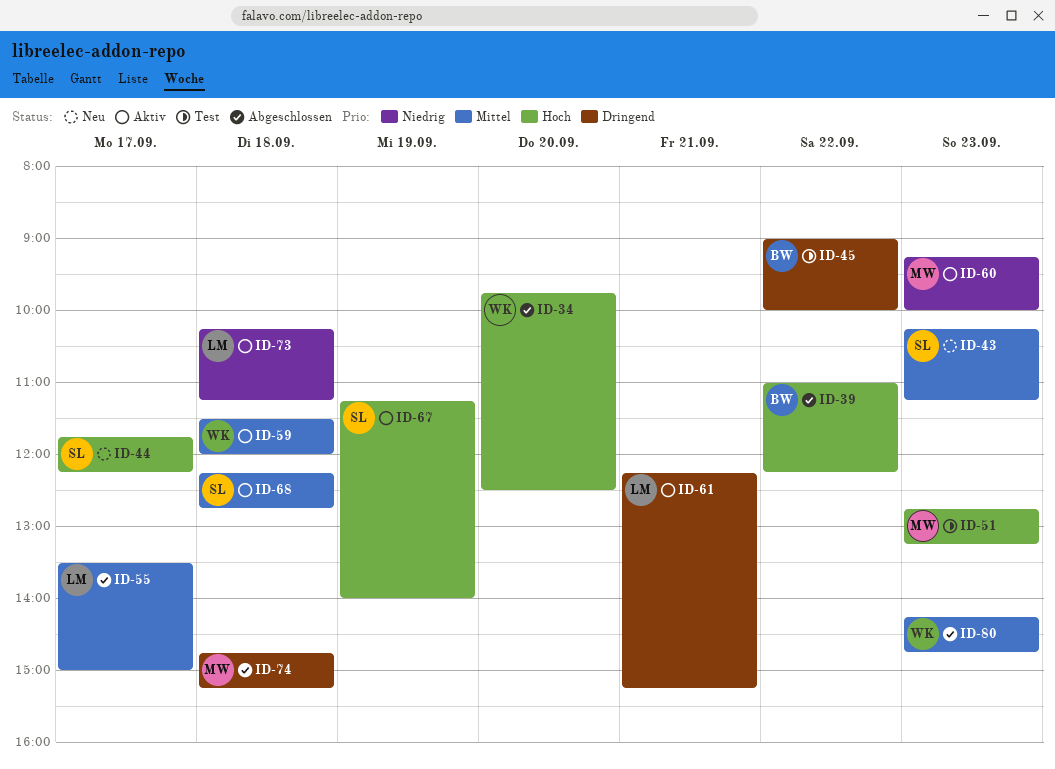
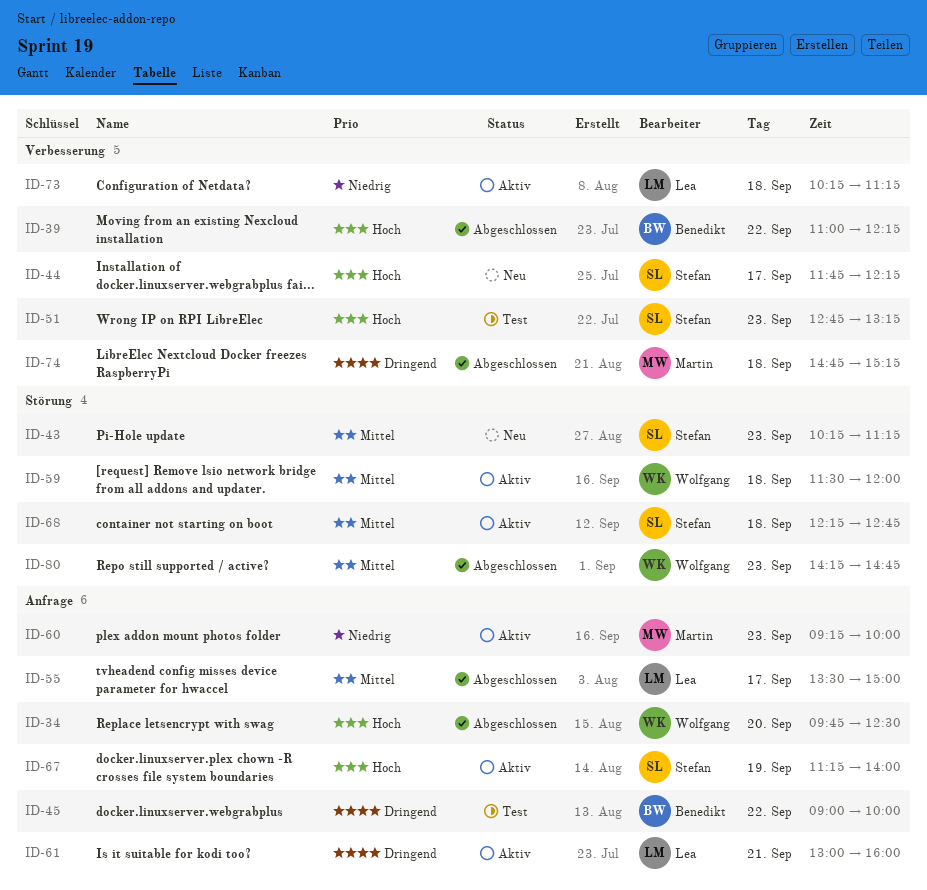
ID-51, owner: Martin -> Stefan
ID-61, begins: 12:15 -> 13:00
ID-61, ends: 15:15 -> 16:00

